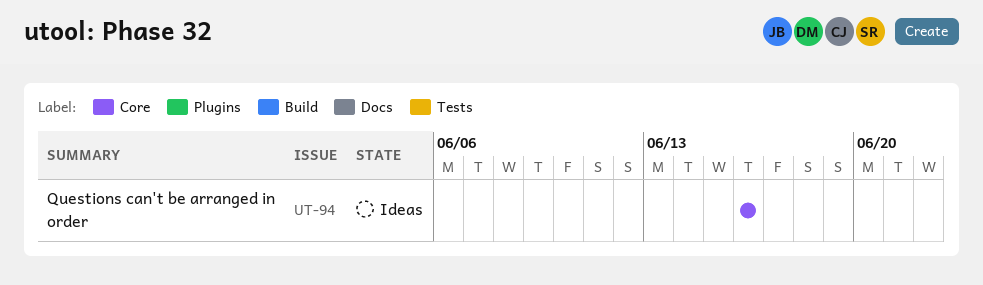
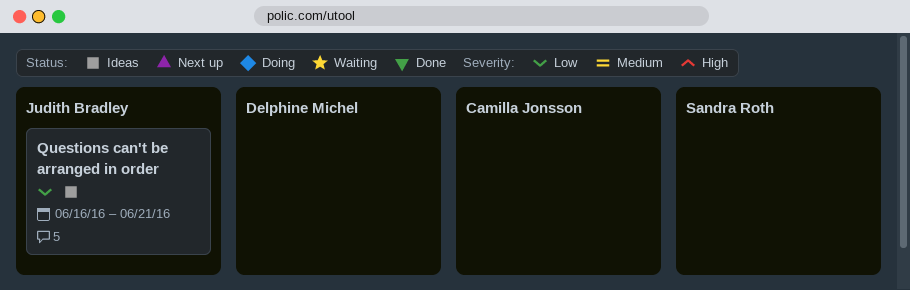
Questions can't be arranged in order, due: Jun 16 -> Jun 21

